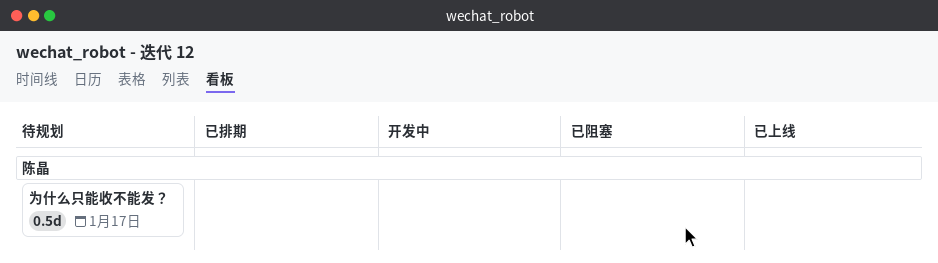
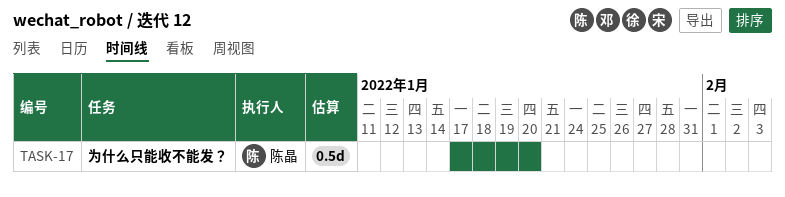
为什么只能收不能发？, due: Jan 17 -> Jan 20

